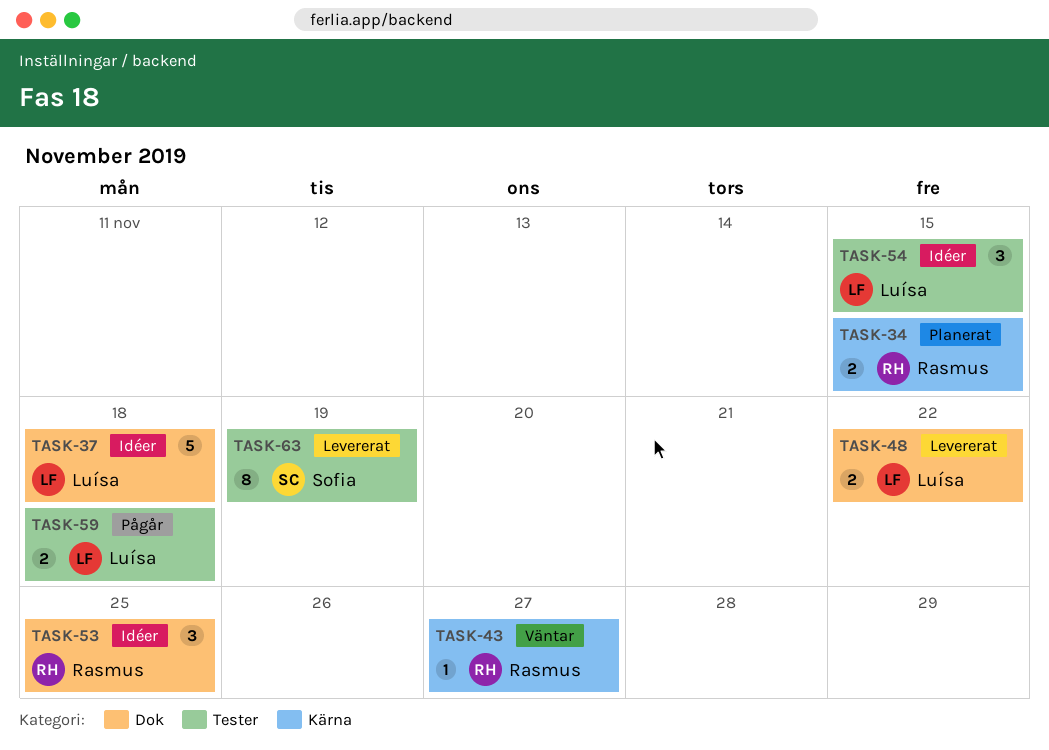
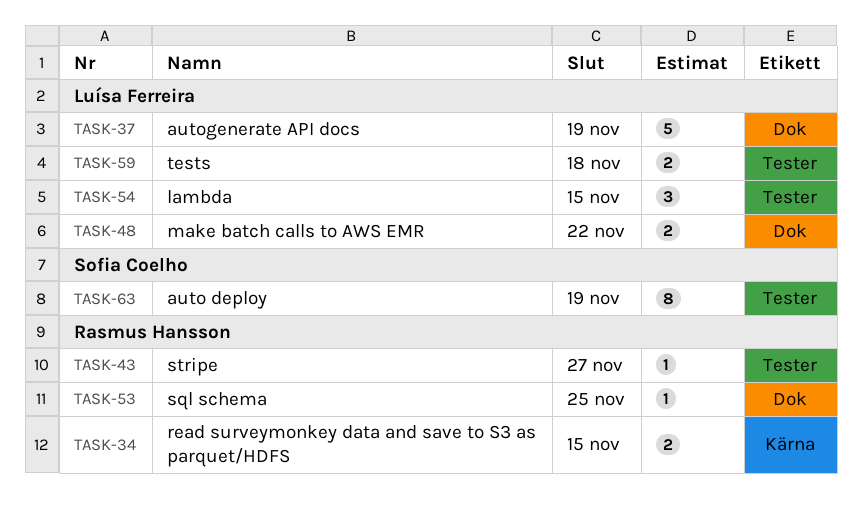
TASK-37, due: Nov 18 -> Nov 19
TASK-43, label: Kärna -> Tester
TASK-53, estimate: 3 -> 1

